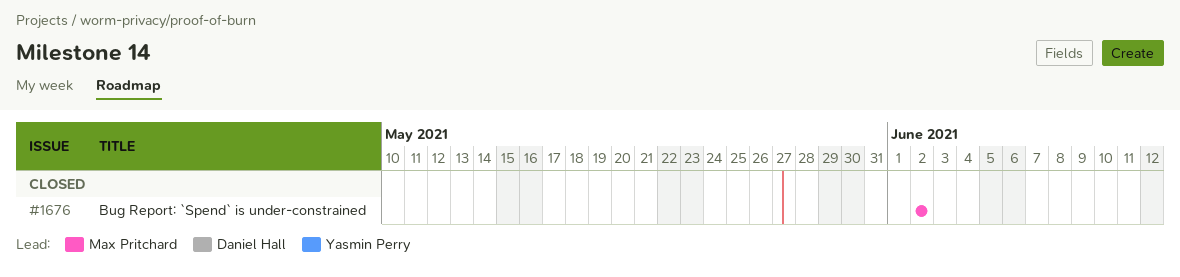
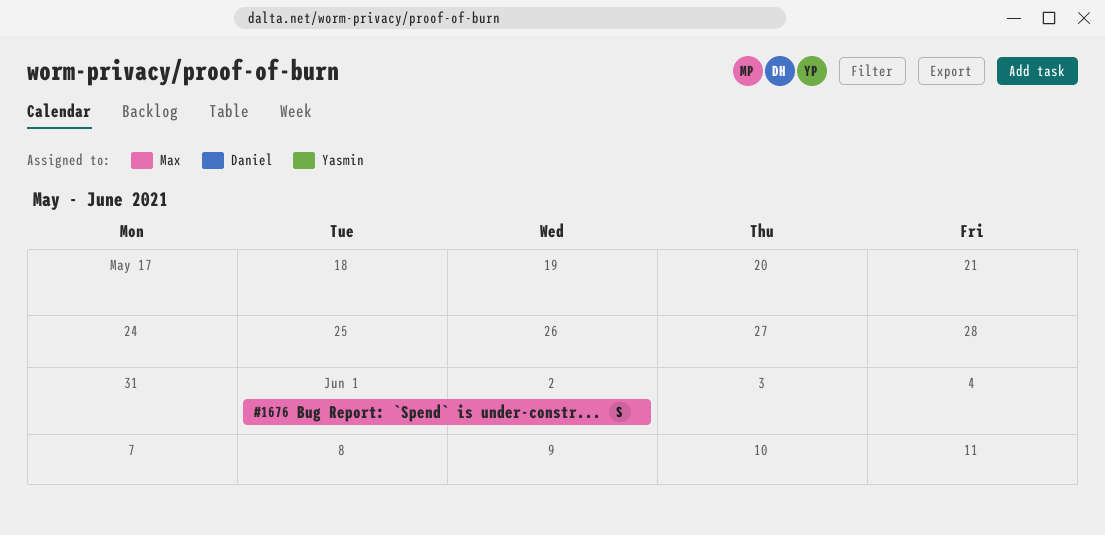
#1676, start: Jun 2 -> Jun 1

